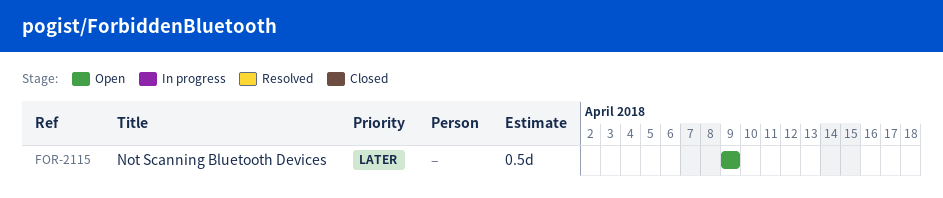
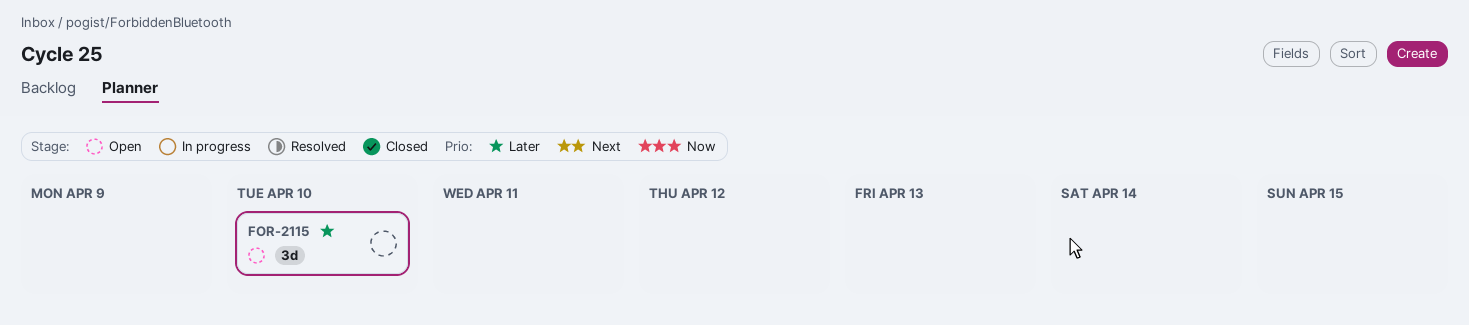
FOR-2115, estimate: 0.5d -> 3d
FOR-2115, due: Apr 9 -> Apr 10

